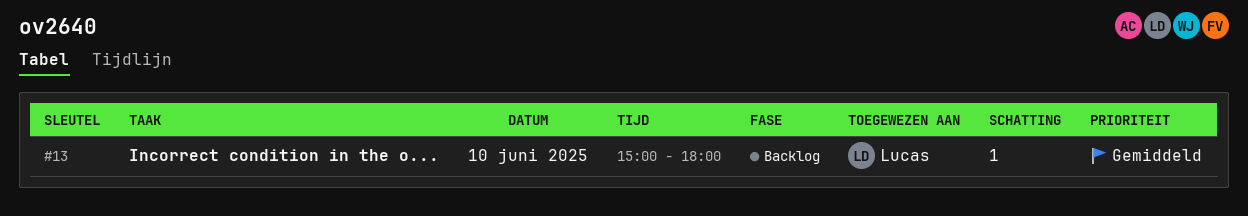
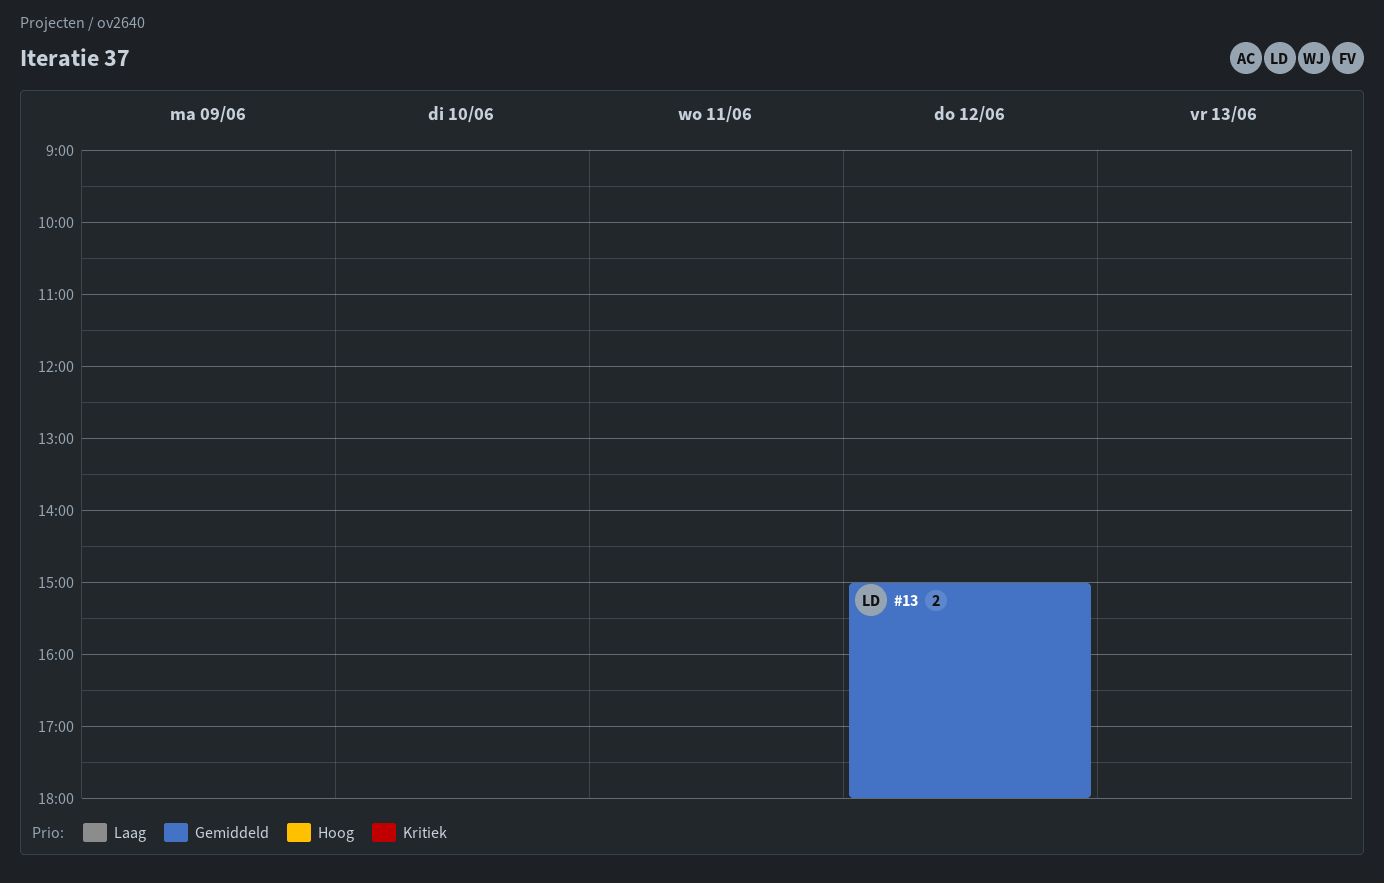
#13, estimate: 1 -> 2
#13, day: Jun 10 -> Jun 12

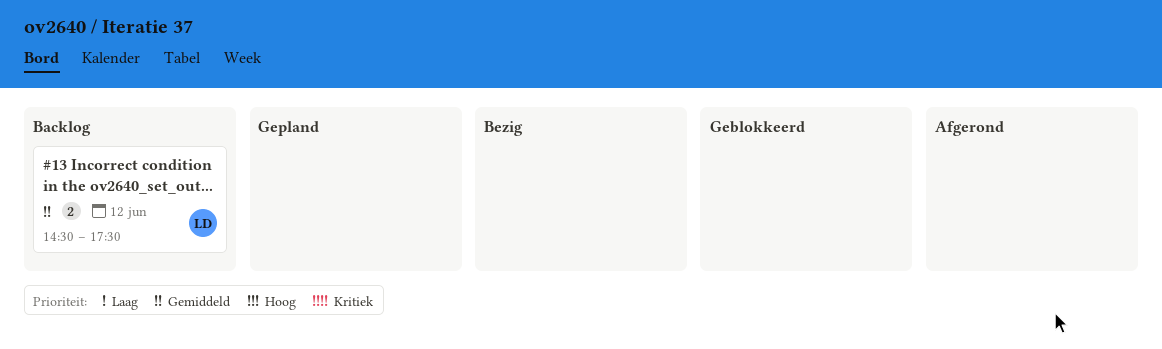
#13, begins: 15:00 -> 14:30
#13, ends: 18:00 -> 17:30

